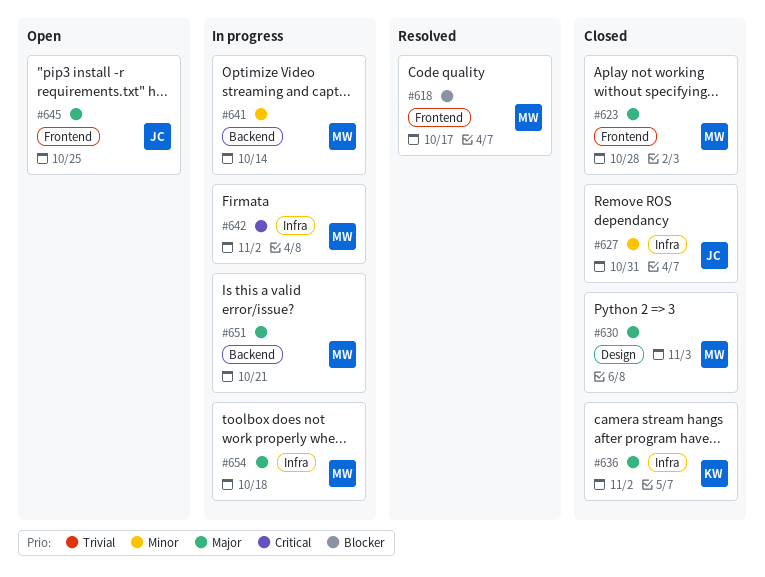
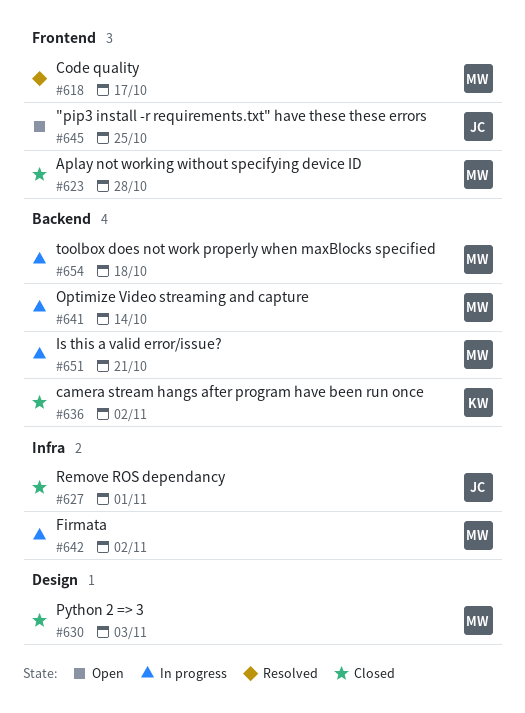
#627, due: Oct 31 -> Nov 1
#636, label: Infra -> Backend
#654, label: Infra -> Backend

